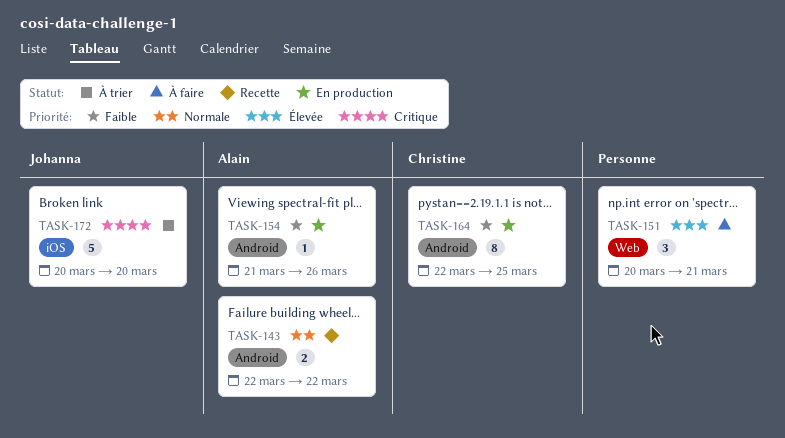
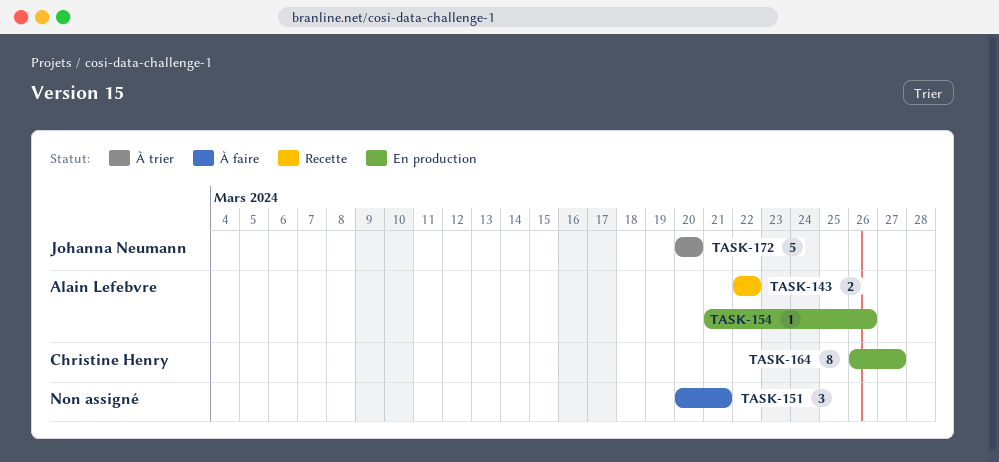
TASK-164, start: Mar 22 -> Mar 26
TASK-164, due: Mar 25 -> Mar 27

